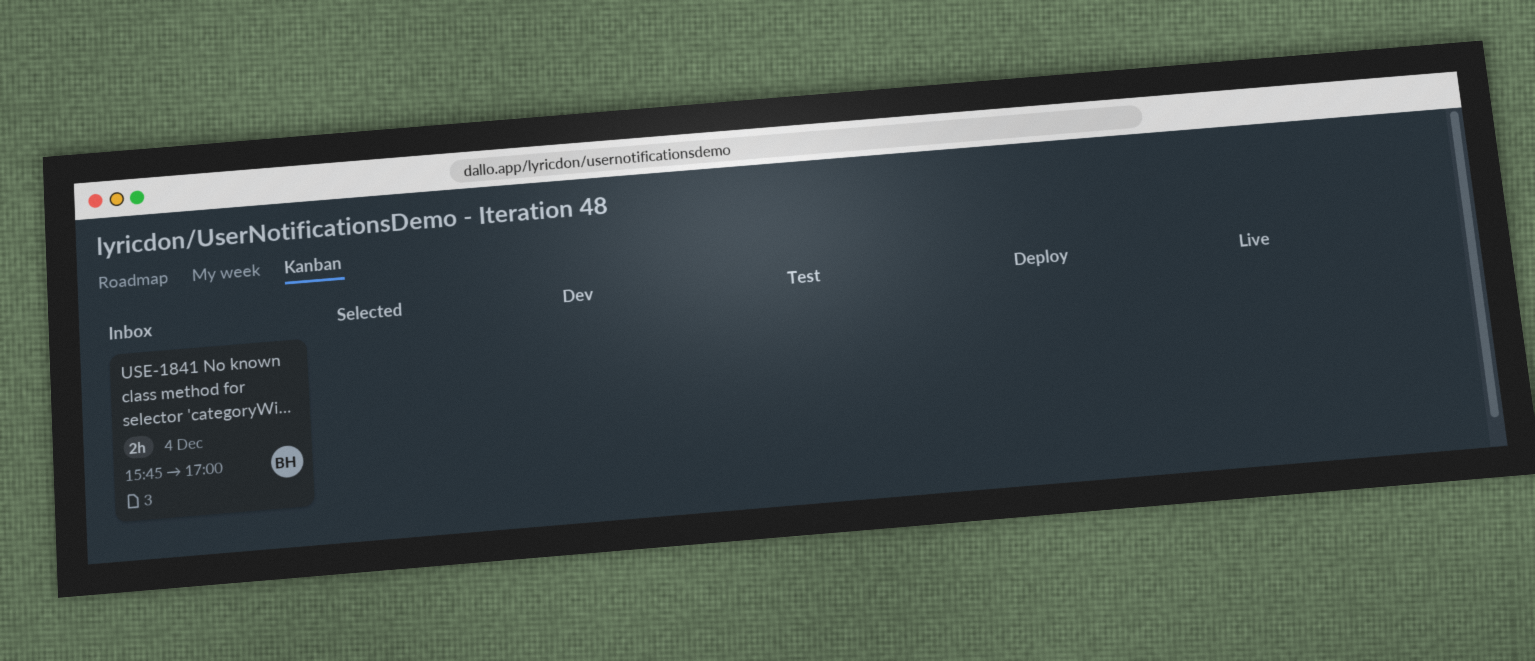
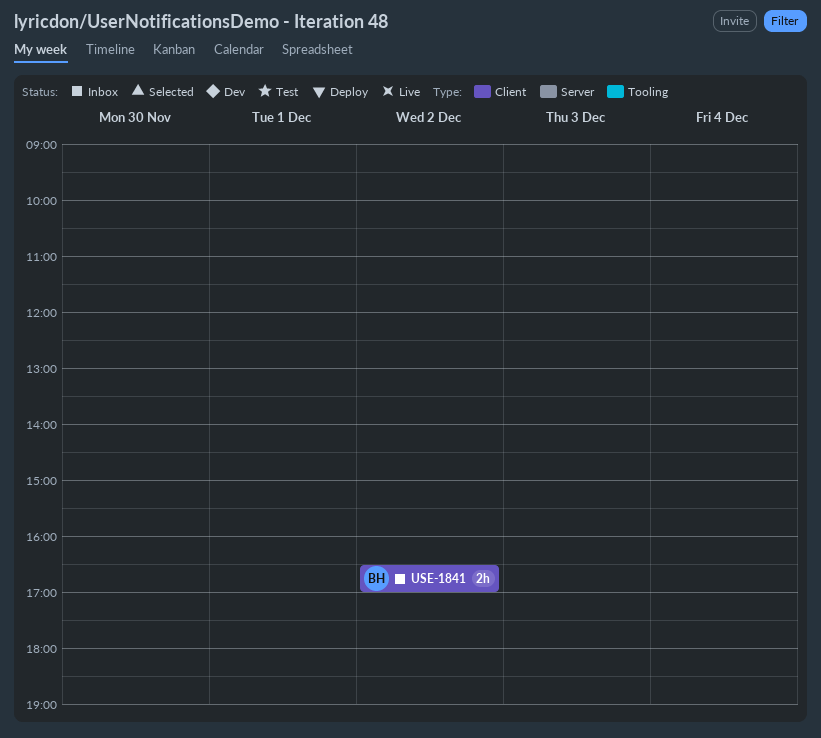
USE-1841, day: Dec 4 -> Dec 2
USE-1841, begins: 15:45 -> 16:30

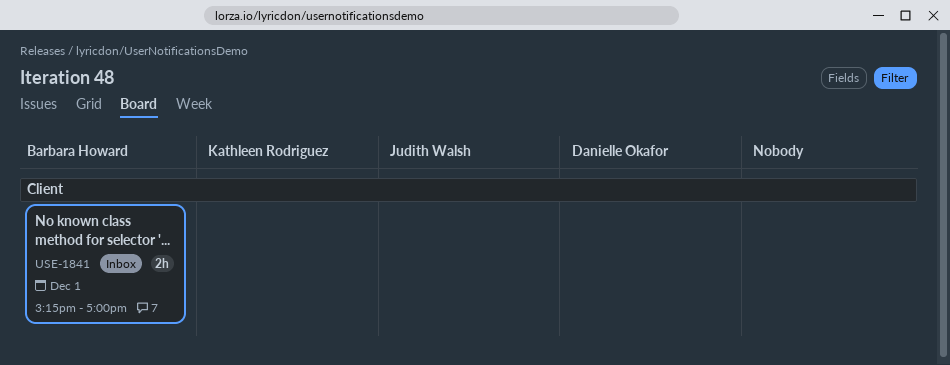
USE-1841, day: Dec 2 -> Dec 1
USE-1841, begins: 16:30 -> 15:15

